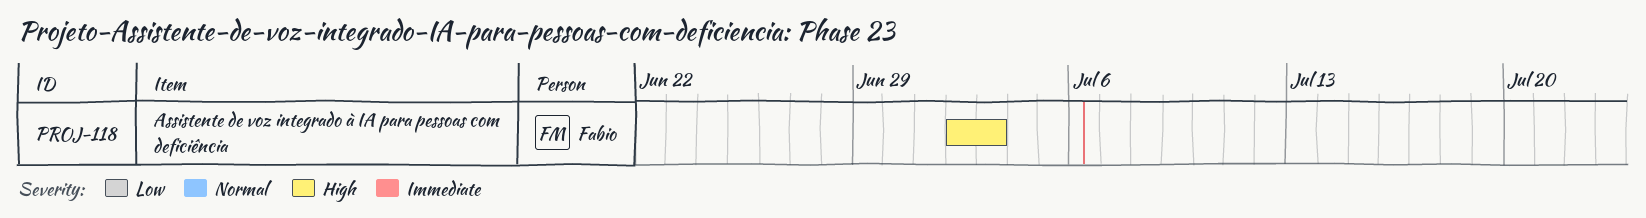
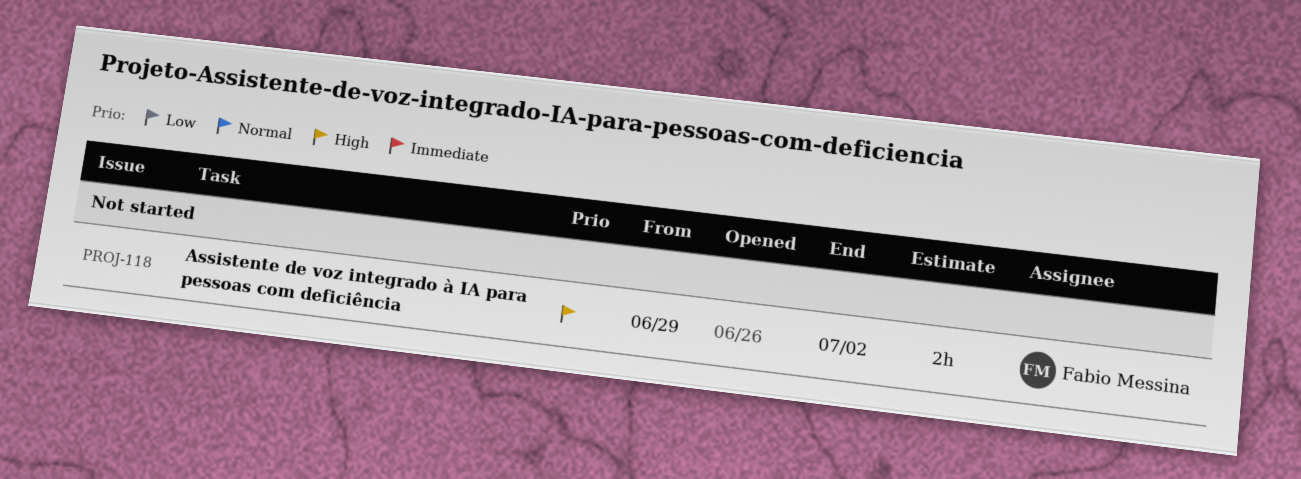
PROJ-118, start: Jul 2 -> Jun 29
PROJ-118, due: Jul 3 -> Jul 2

